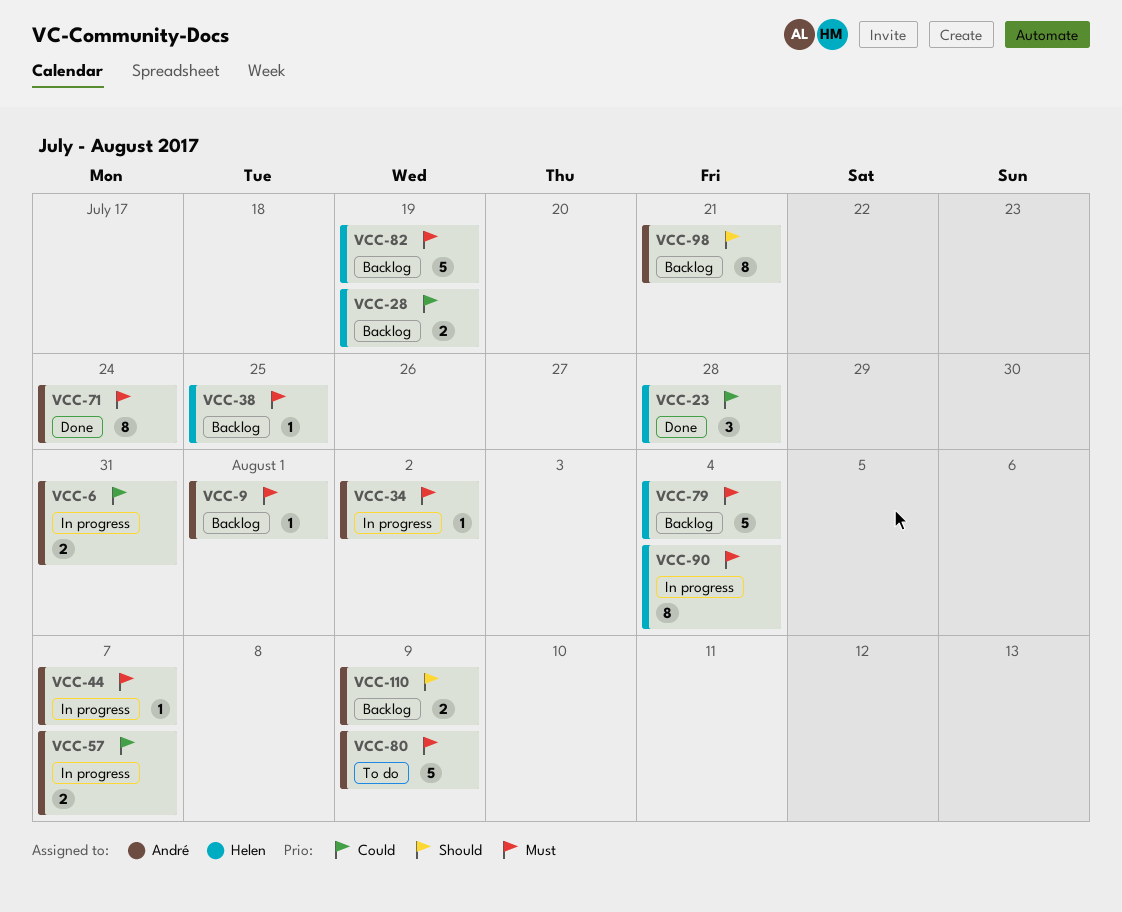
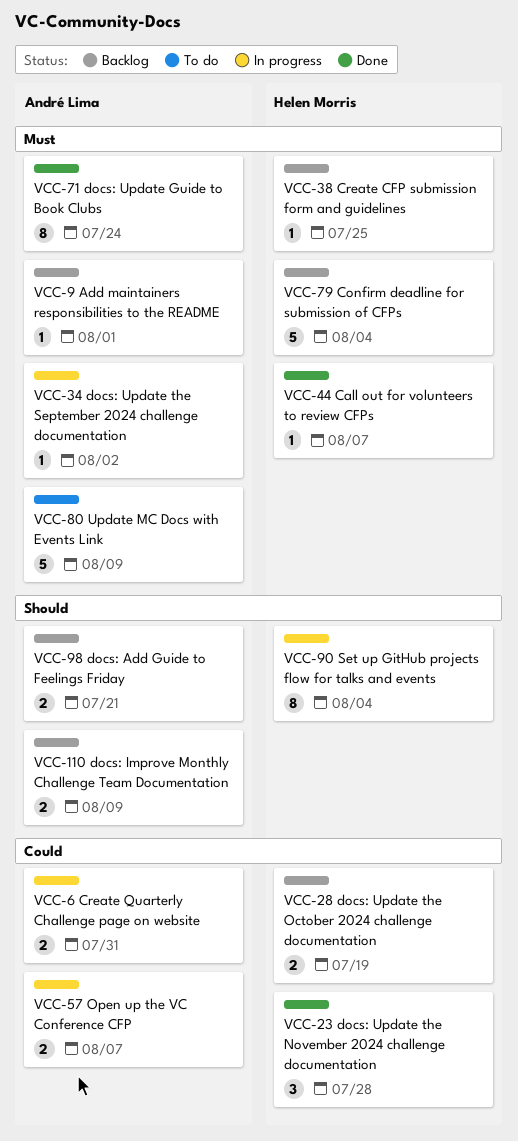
VCC-44, status: In progress -> Done
VCC-44, owner: André Lima -> Helen Morris
VCC-82: present -> none
VCC-90, priority: Must -> Should
VCC-98, estimate: 8 -> 2

